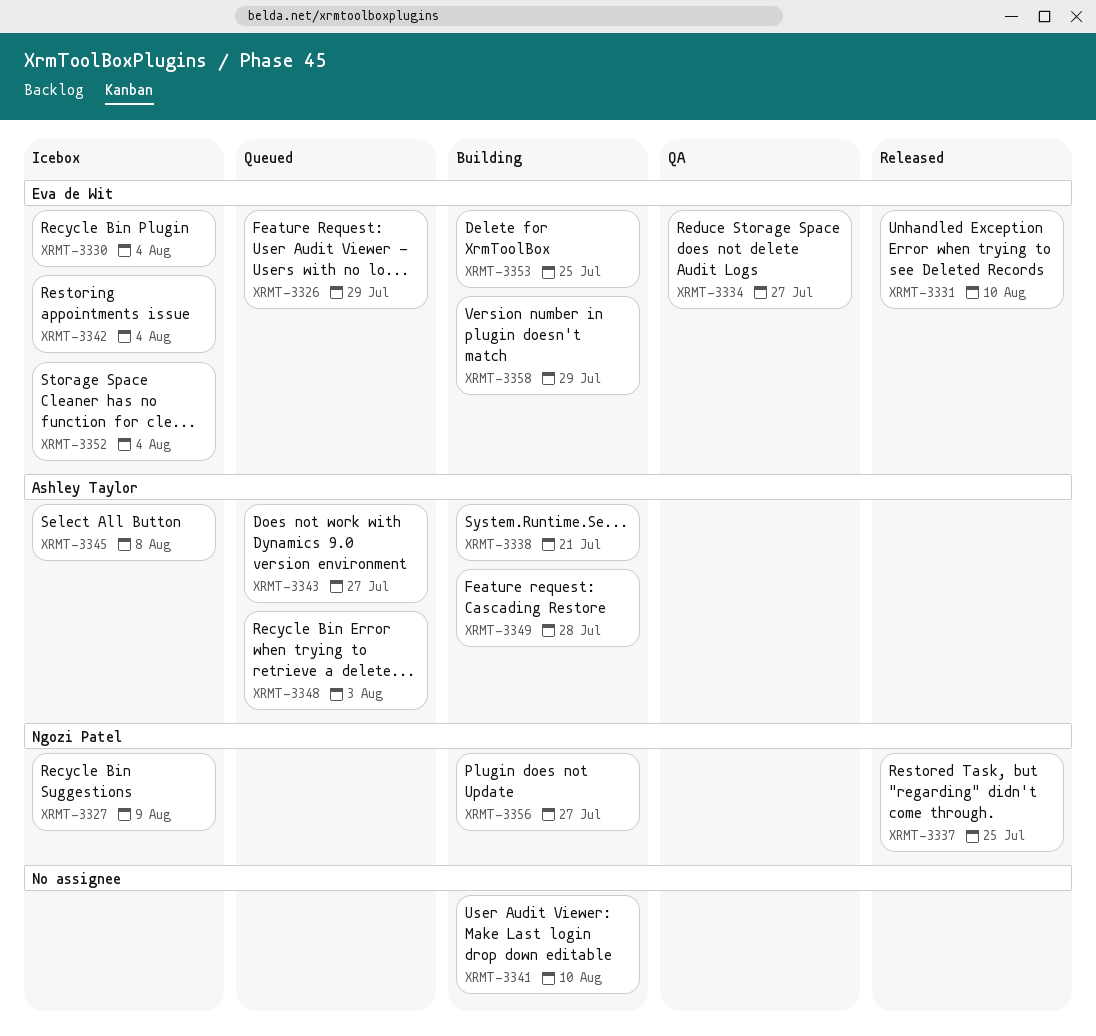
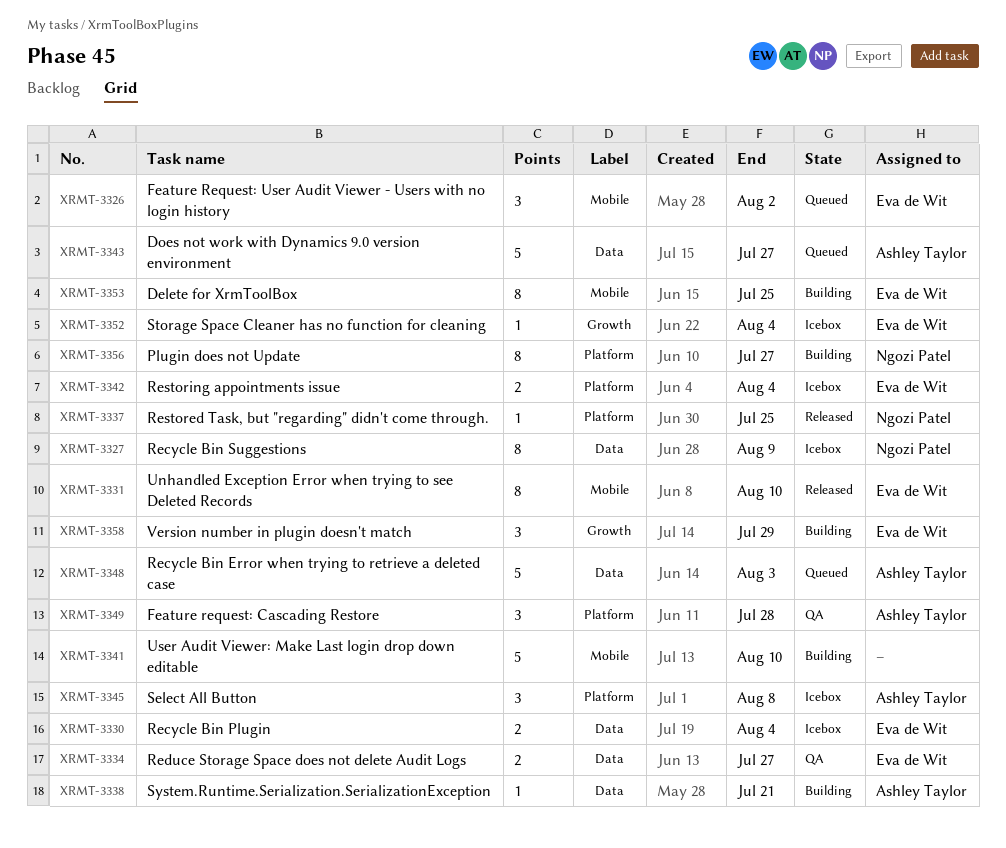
XRMT-3326, due: Jul 29 -> Aug 2
XRMT-3349, status: Building -> QA

